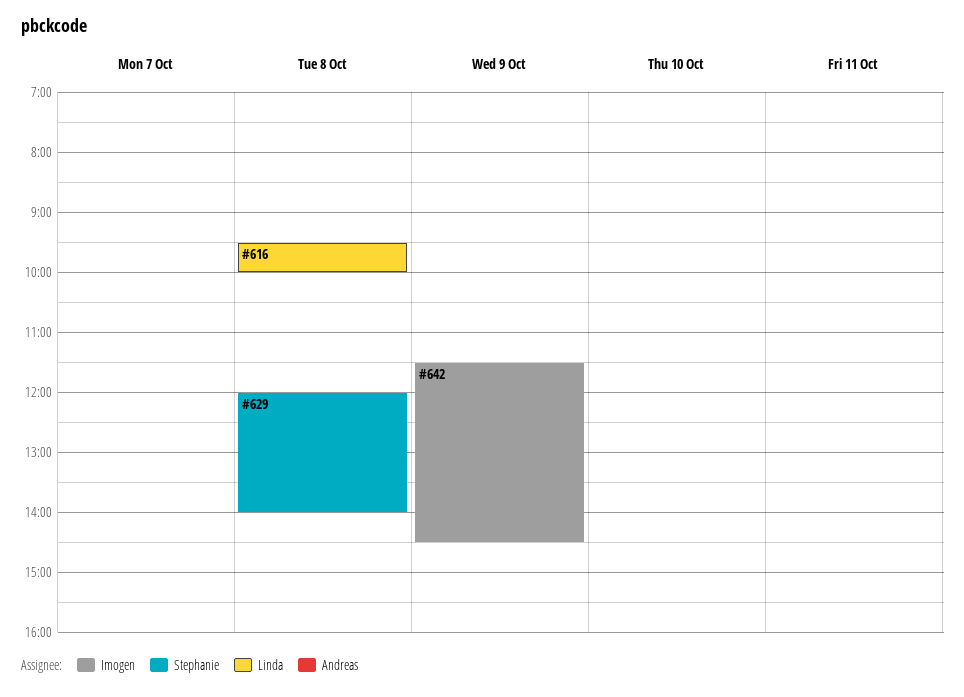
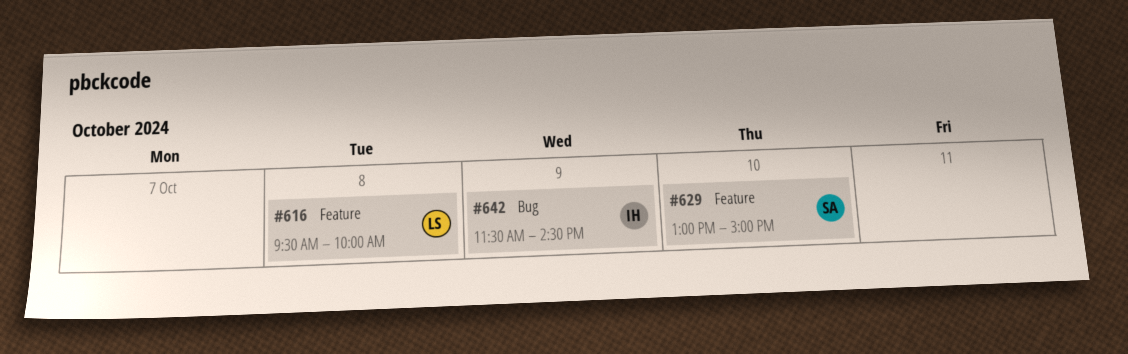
#629, day: Oct 8 -> Oct 10
#629, begins: 12:00 -> 13:00
#629, ends: 14:00 -> 15:00

